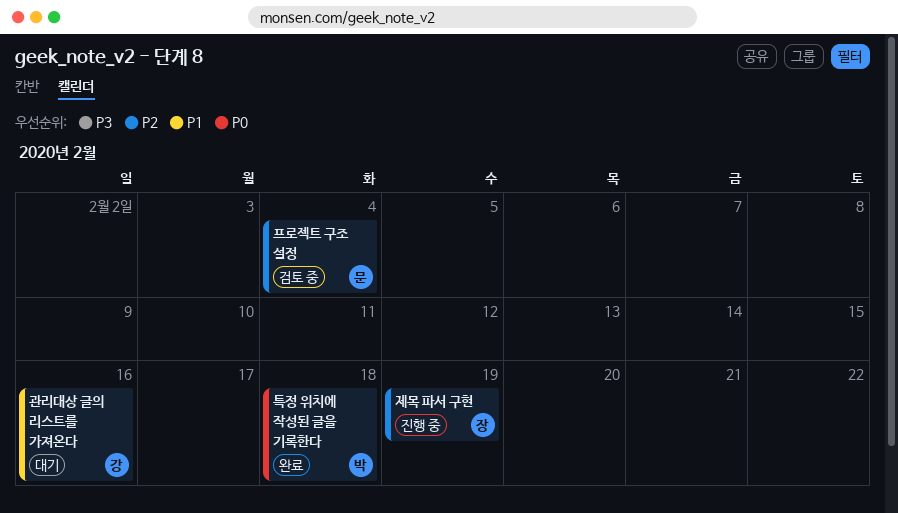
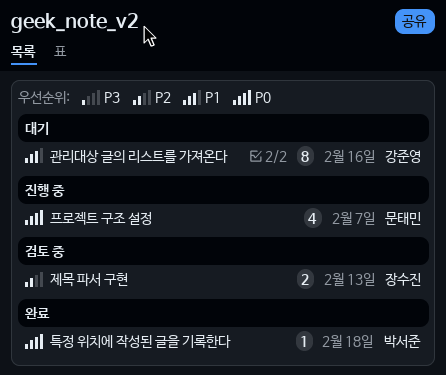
제목 파서 구현, status: 진행 중 -> 검토 중
제목 파서 구현, due: Feb 19 -> Feb 13
프로젝트 구조 설정, status: 검토 중 -> 진행 중
프로젝트 구조 설정, priority: P2 -> P0
프로젝트 구조 설정, due: Feb 4 -> Feb 7

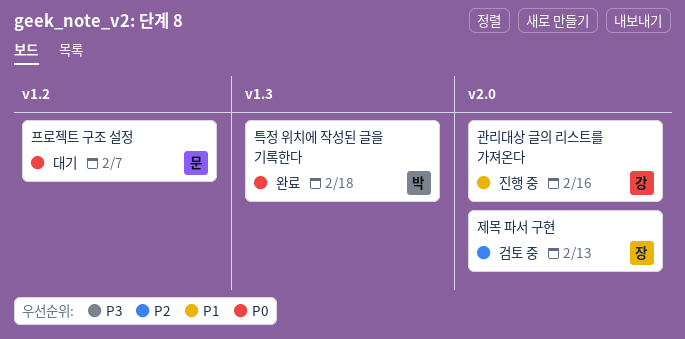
관리대상 글의 리스트를 가져온다, status: 대기 -> 진행 중
프로젝트 구조 설정, status: 진행 중 -> 대기

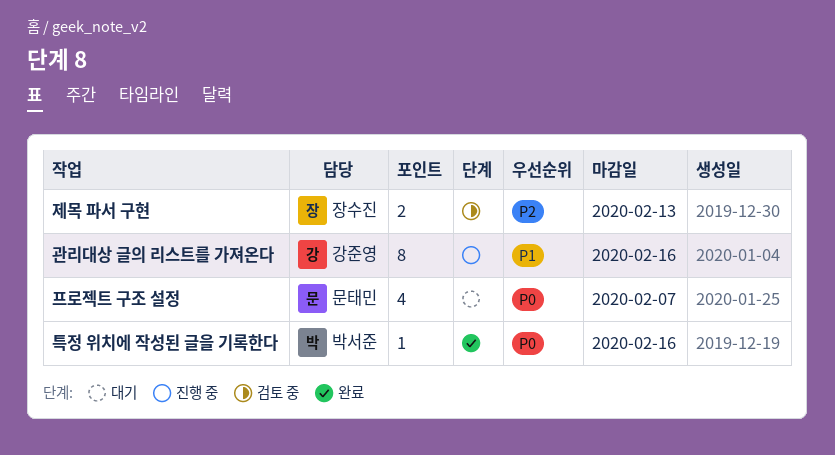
특정 위치에 작성된 글을 기록한다, due: Feb 18 -> Feb 16

